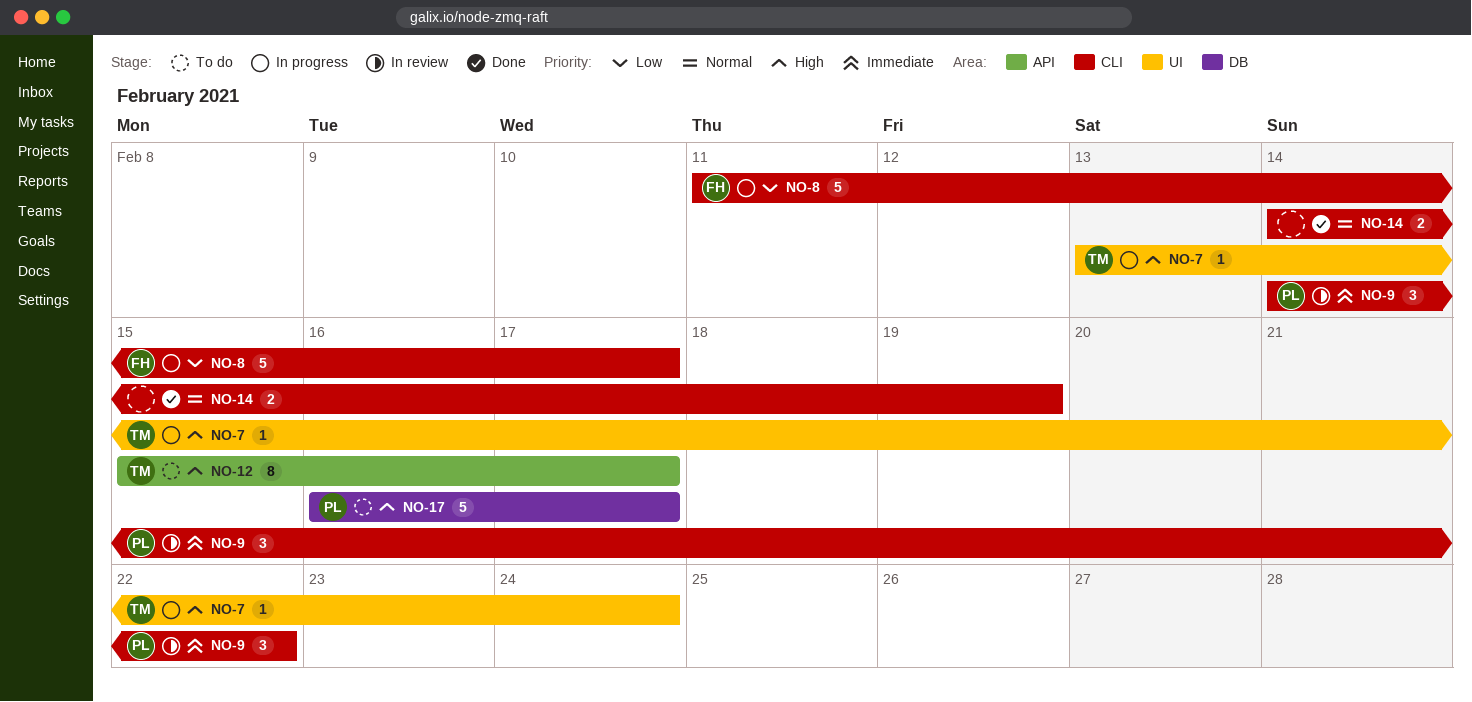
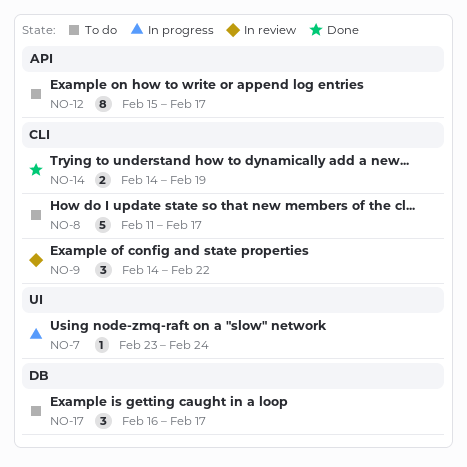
NO-7, start: Feb 13 -> Feb 23
NO-8, status: In progress -> To do
NO-17, estimate: 5 -> 3

